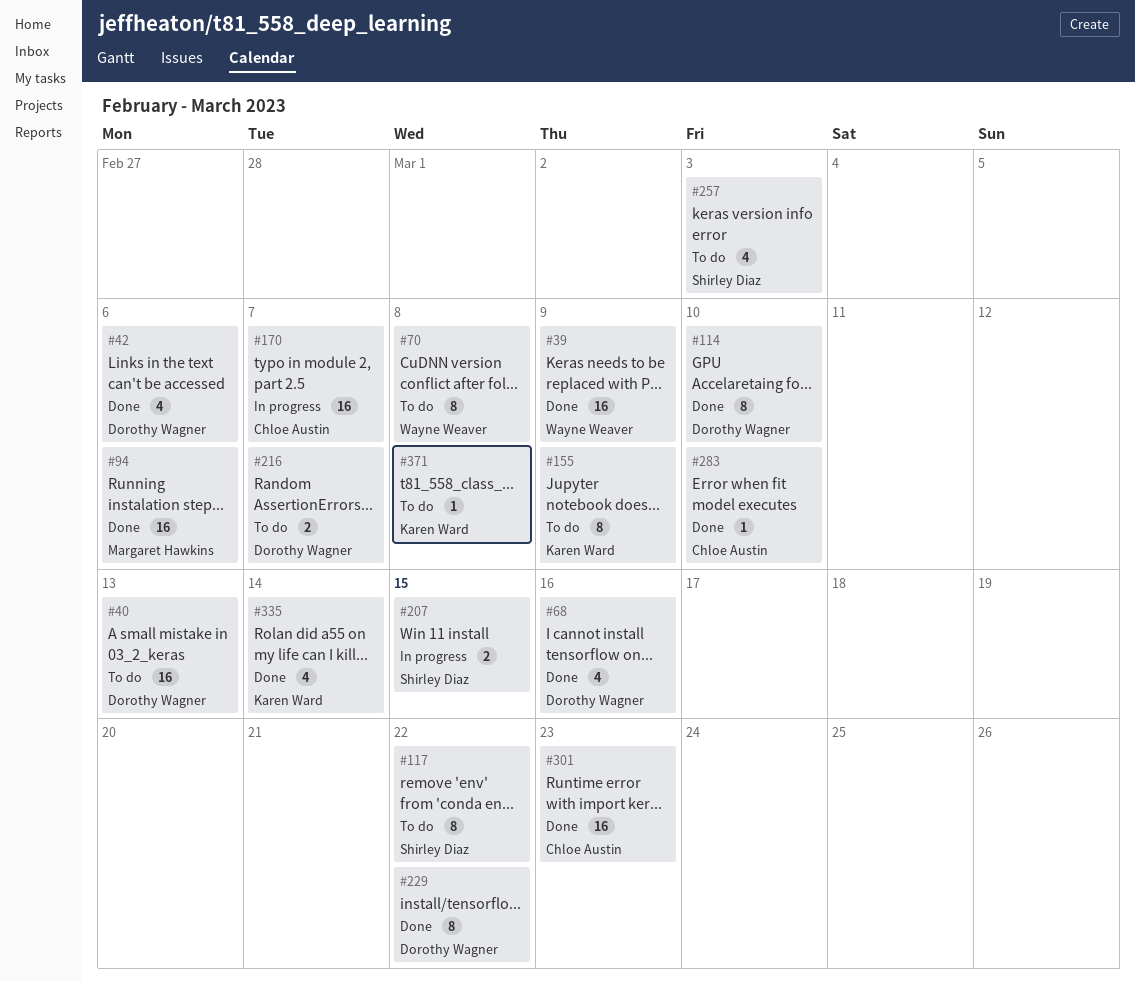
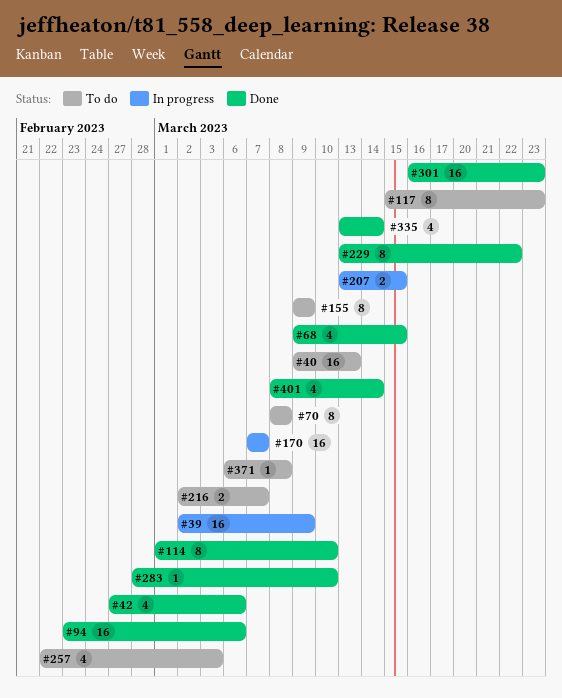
#39, status: Done -> In progress
#68, due: Mar 16 -> Mar 15
#117, due: Mar 22 -> Mar 23
#401: none -> present

